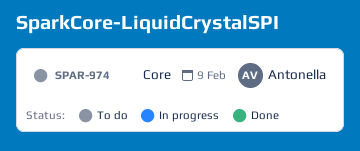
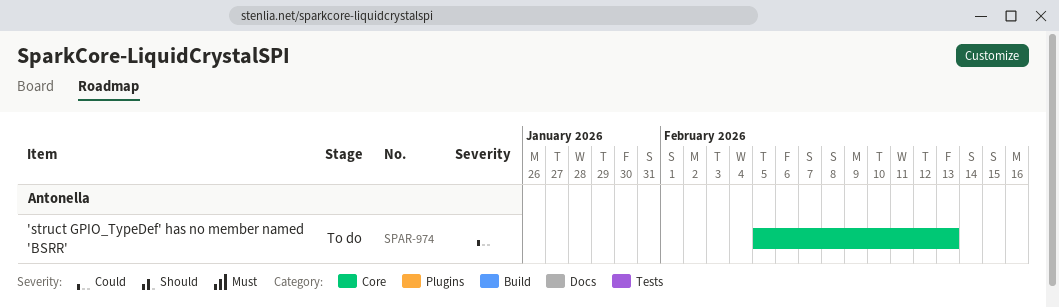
SPAR-974, due: Feb 9 -> Feb 13

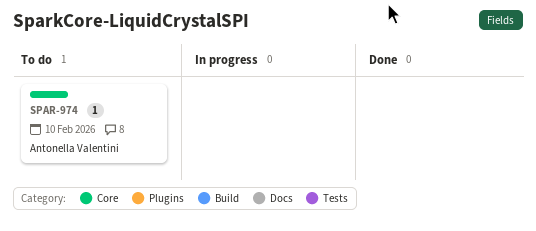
SPAR-974, due: Feb 13 -> Feb 10

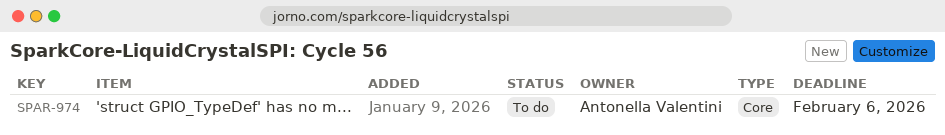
SPAR-974, due: Feb 10 -> Feb 6

